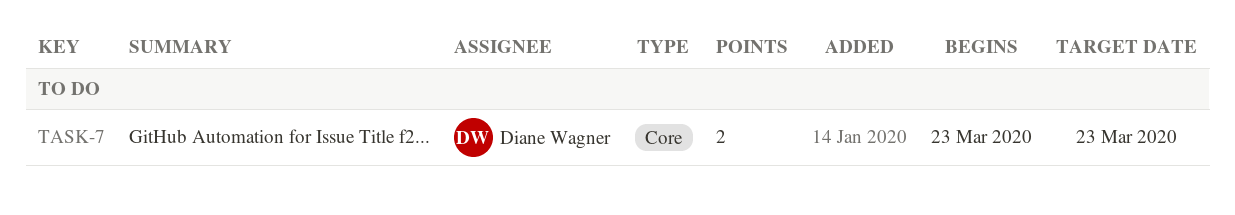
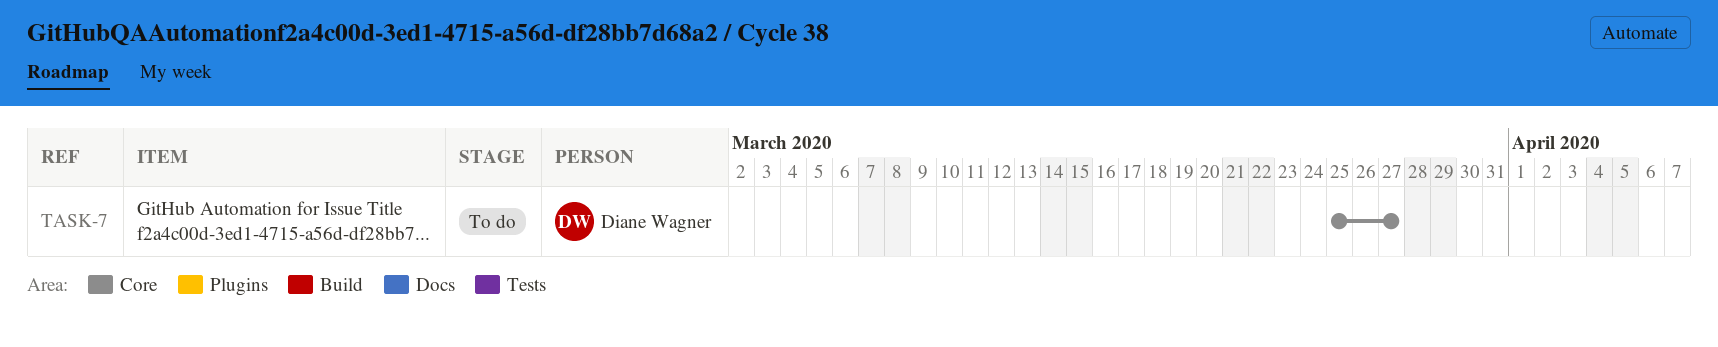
TASK-7, start: Mar 23 -> Mar 25
TASK-7, due: Mar 23 -> Mar 27

